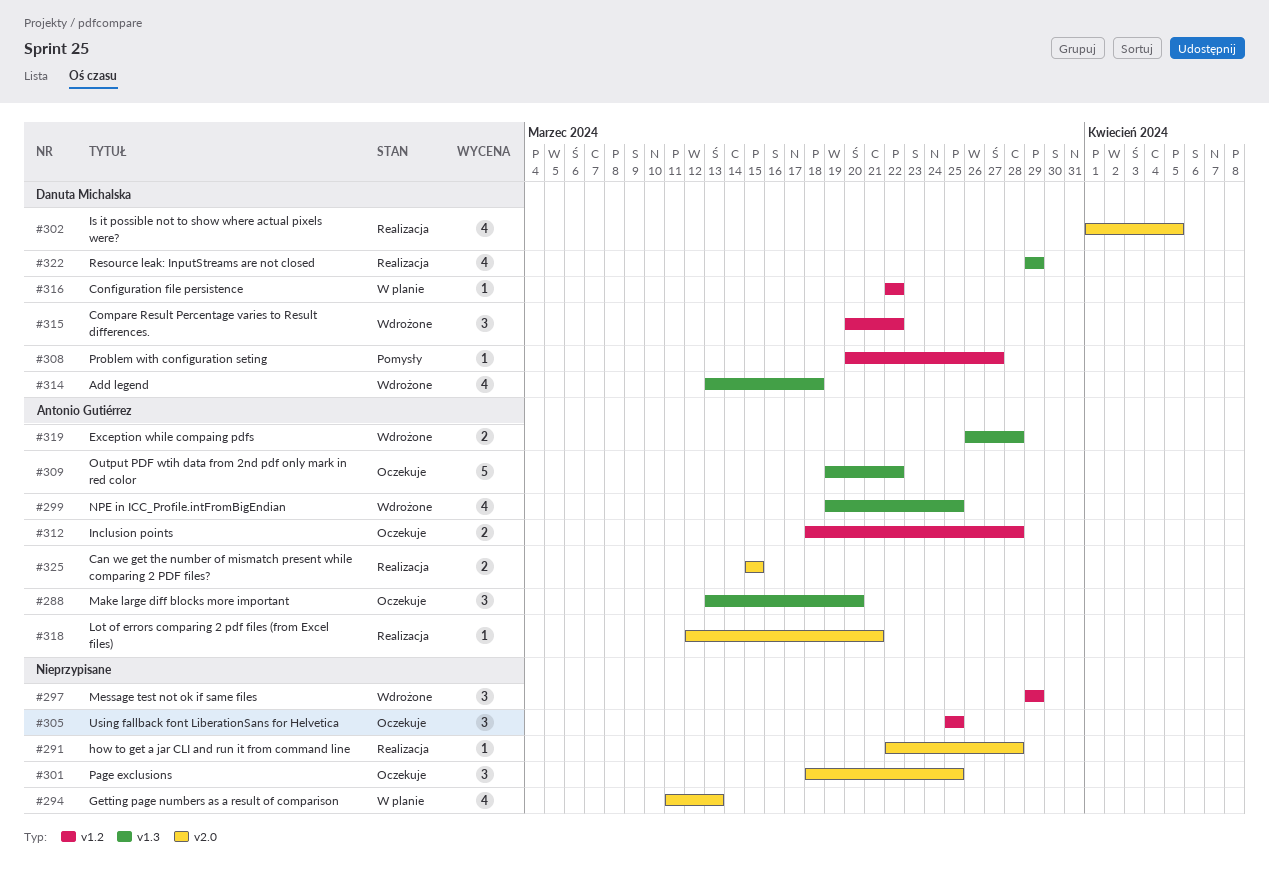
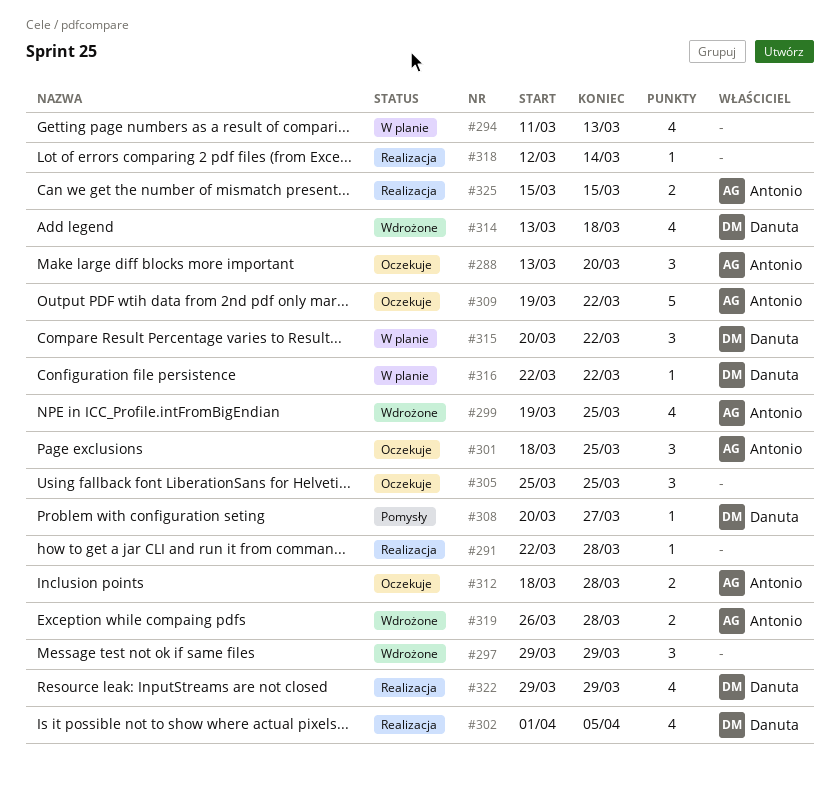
#301, owner: none -> Antonio Gutiérrez
#315, status: Wdrożone -> W planie
#318, owner: Antonio Gutiérrez -> none
#318, due: Mar 21 -> Mar 14

